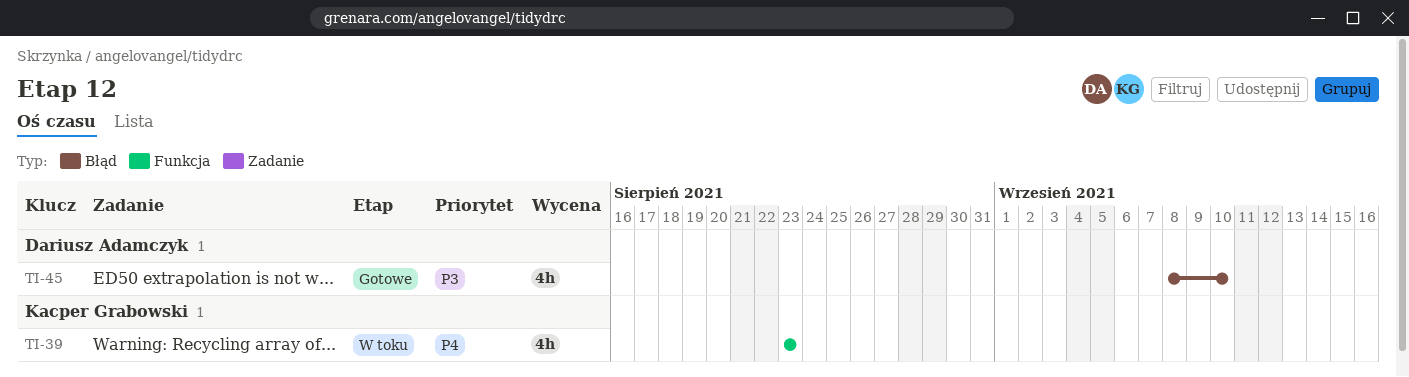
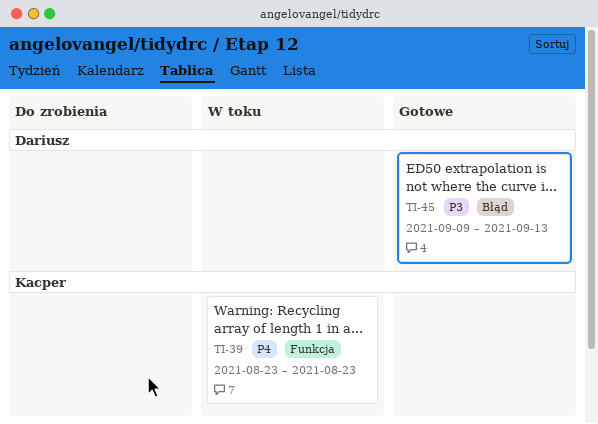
TI-45, start: Sep 8 -> Sep 9
TI-45, due: Sep 10 -> Sep 13

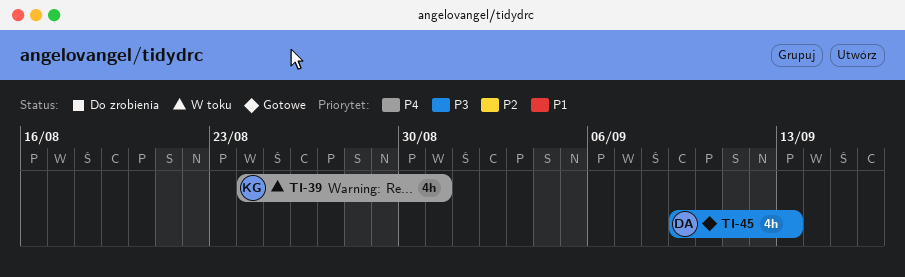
TI-39, start: Aug 23 -> Aug 24
TI-39, due: Aug 23 -> Aug 31

